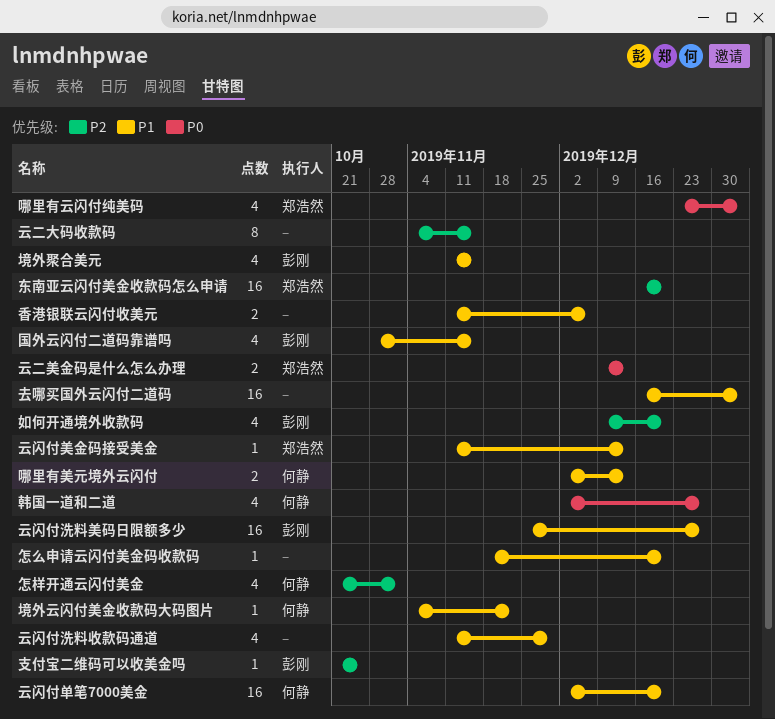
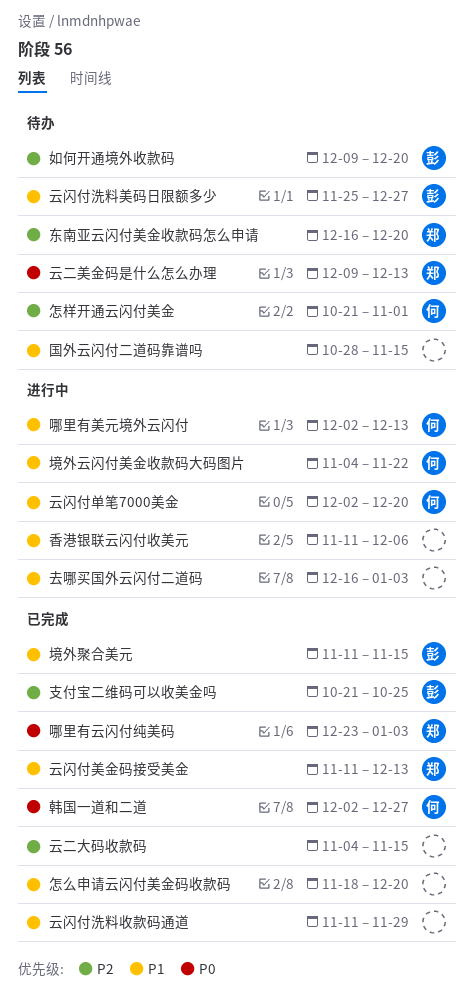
国外云闪付二道码靠谱吗, owner: 彭刚 -> none

